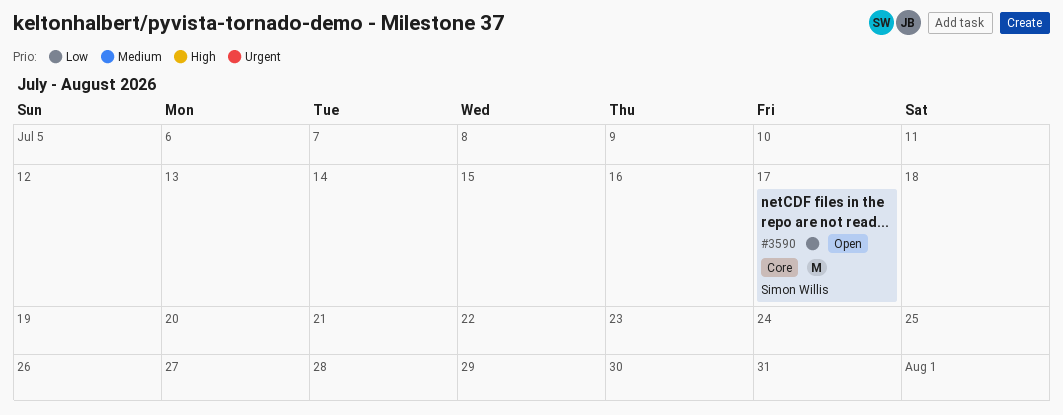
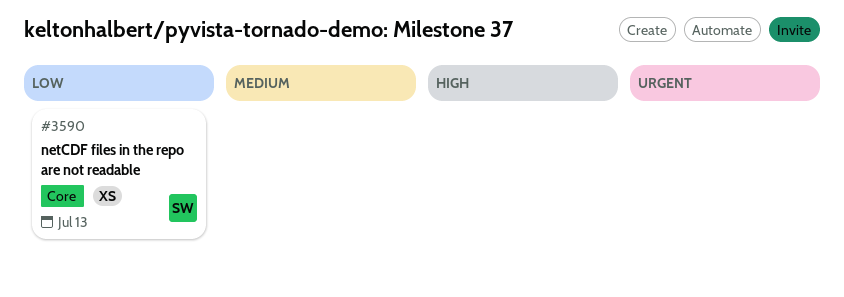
#3590, estimate: M -> XS
#3590, due: Jul 17 -> Jul 13

